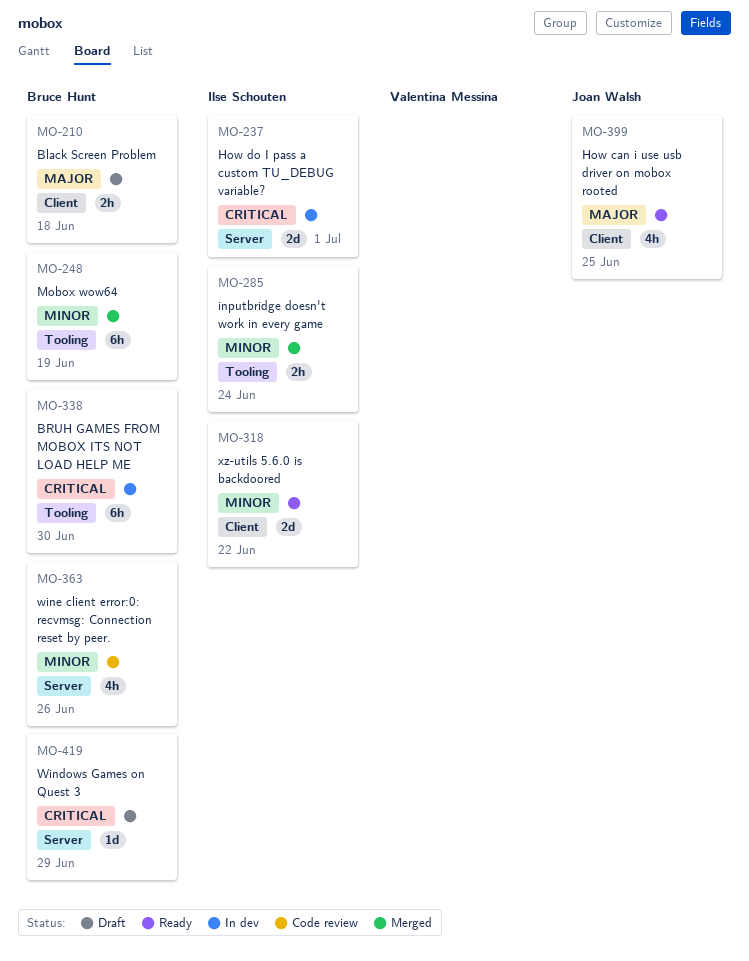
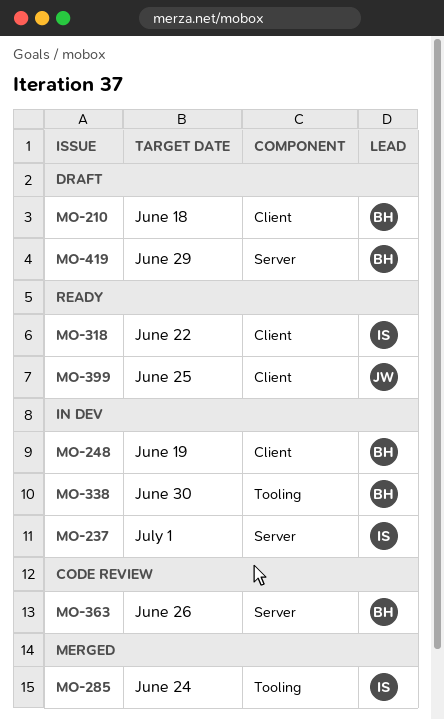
MO-248, status: Merged -> In dev
MO-248, label: Tooling -> Client

